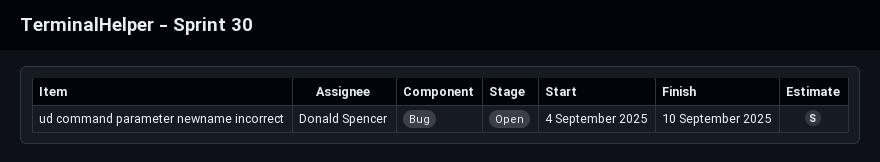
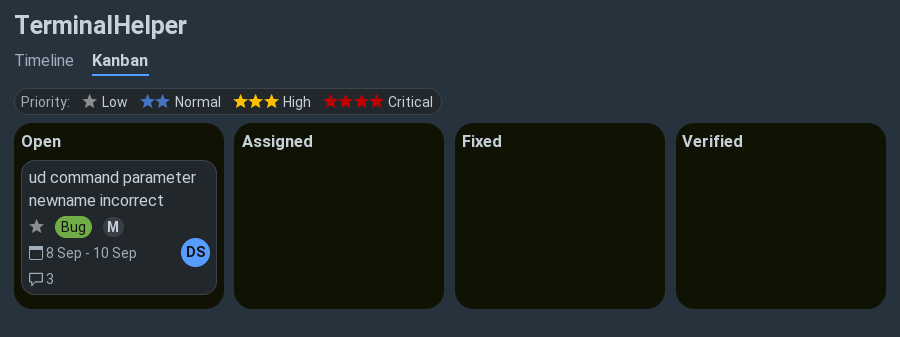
ud command parameter newname incorrect, estimate: S -> M
ud command parameter newname incorrect, start: Sep 4 -> Sep 8

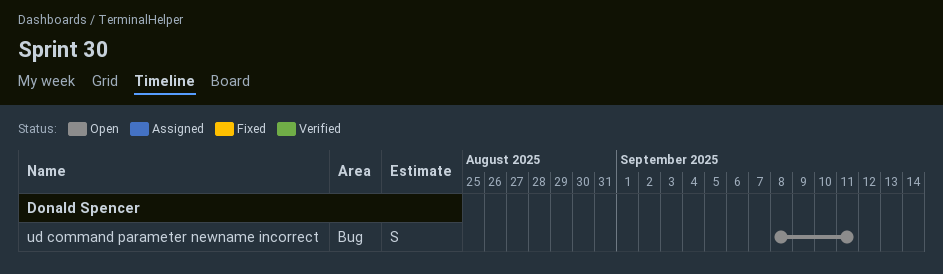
ud command parameter newname incorrect, estimate: M -> S
ud command parameter newname incorrect, due: Sep 10 -> Sep 11

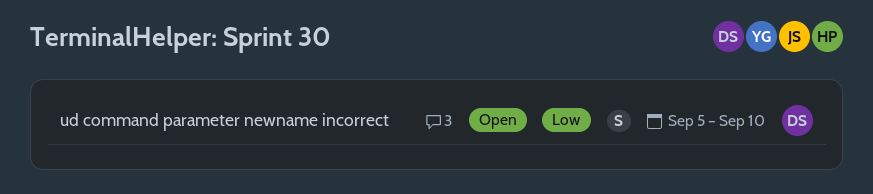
ud command parameter newname incorrect, start: Sep 8 -> Sep 5
ud command parameter newname incorrect, due: Sep 11 -> Sep 10

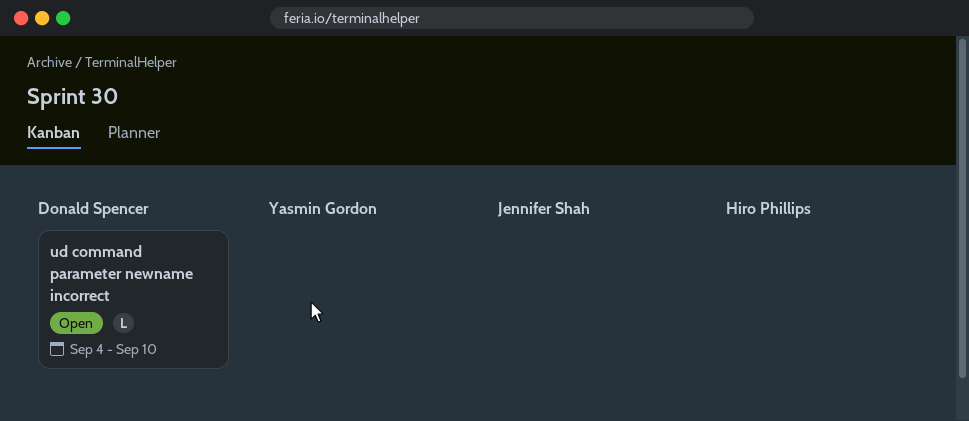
ud command parameter newname incorrect, estimate: S -> L
ud command parameter newname incorrect, start: Sep 5 -> Sep 4

